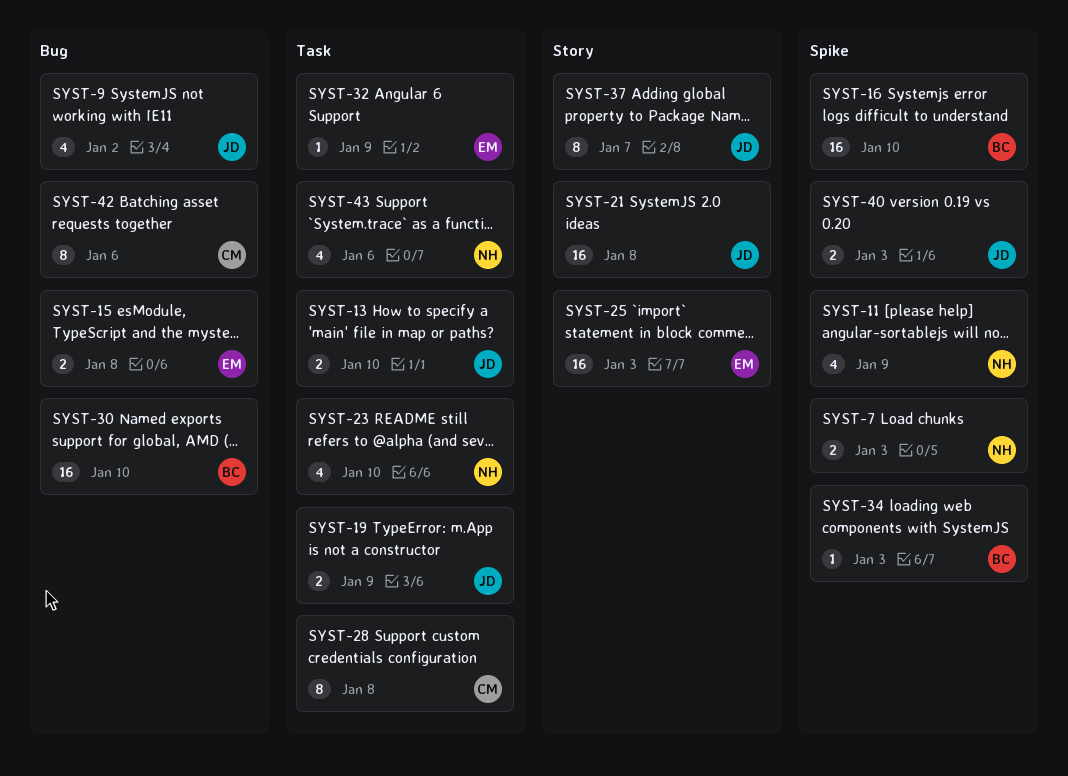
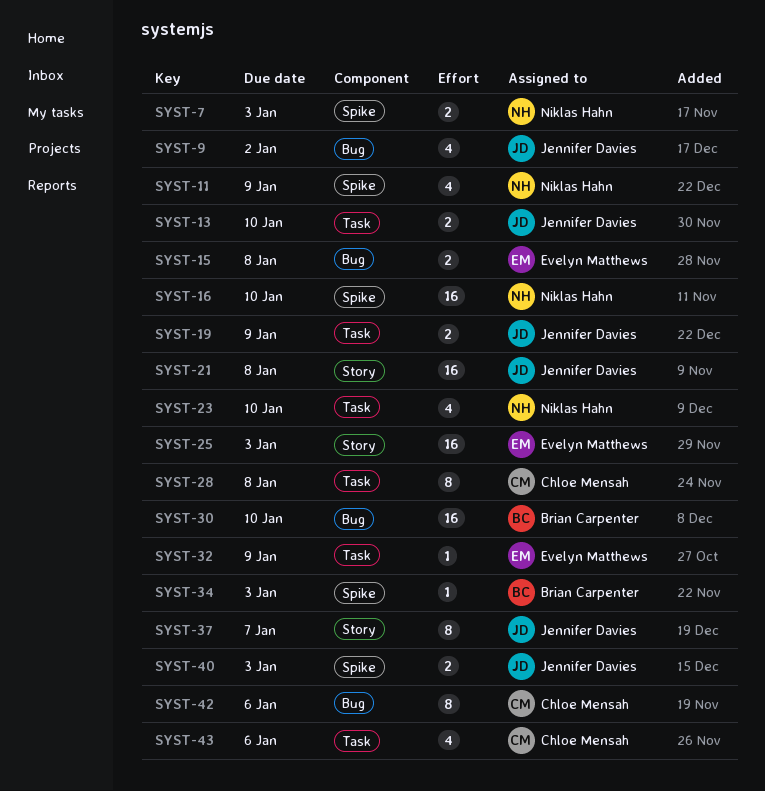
SYST-16, owner: Brian Carpenter -> Niklas Hahn
SYST-43, owner: Niklas Hahn -> Chloe Mensah

